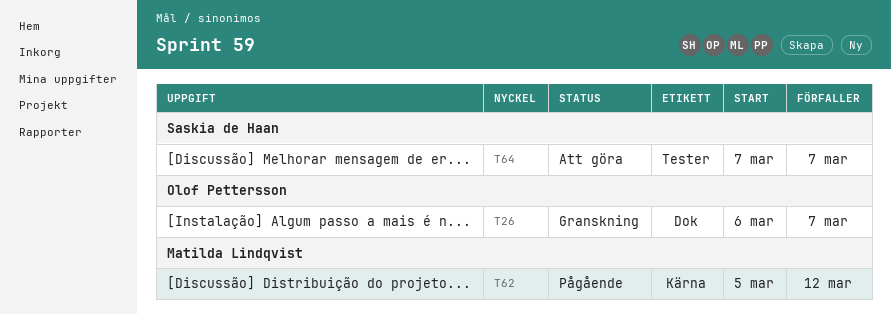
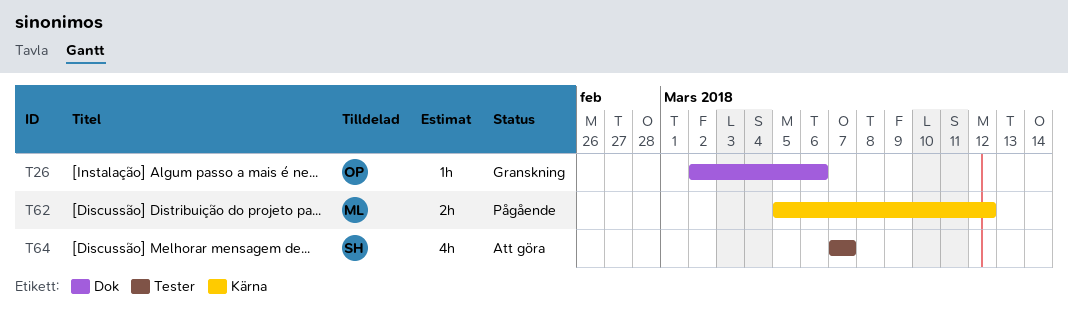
T26, start: Mar 6 -> Mar 2
T26, due: Mar 7 -> Mar 6

